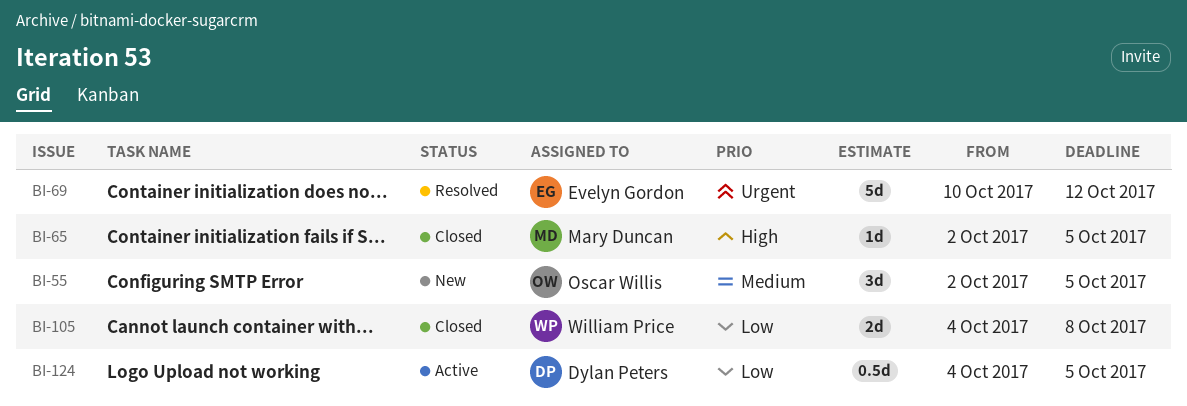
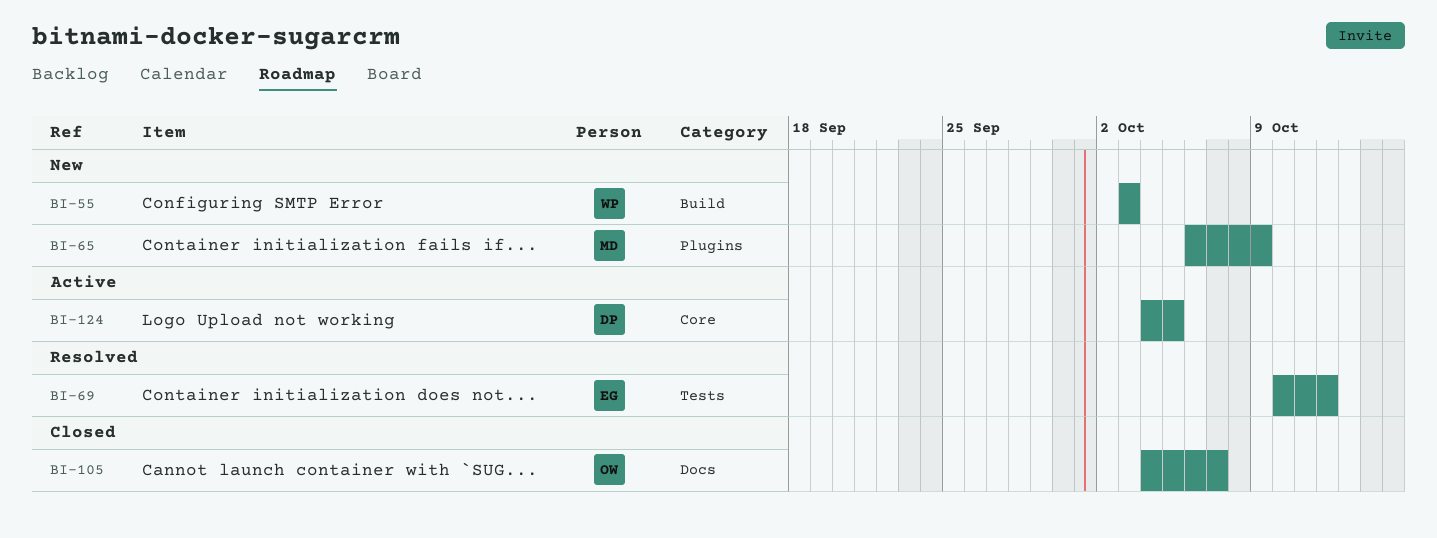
BI-55, owner: Oscar Willis -> William Price
BI-55, start: Oct 2 -> Oct 3
BI-55, due: Oct 5 -> Oct 3
BI-65, status: Closed -> New
BI-65, start: Oct 2 -> Oct 6
BI-65, due: Oct 5 -> Oct 9
BI-105, owner: William Price -> Oscar Willis
BI-105, due: Oct 8 -> Oct 7

